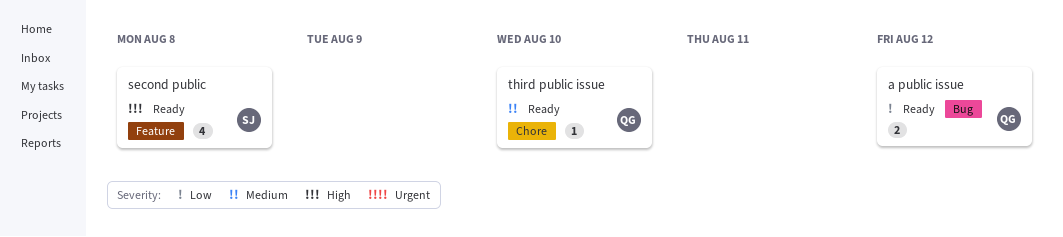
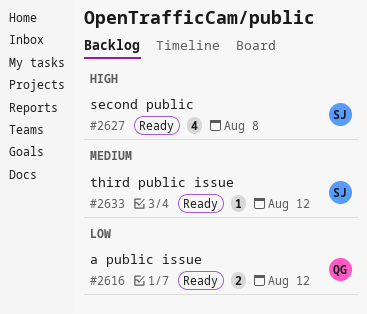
third public issue, owner: QG -> SJ
third public issue, due: Aug 10 -> Aug 12

